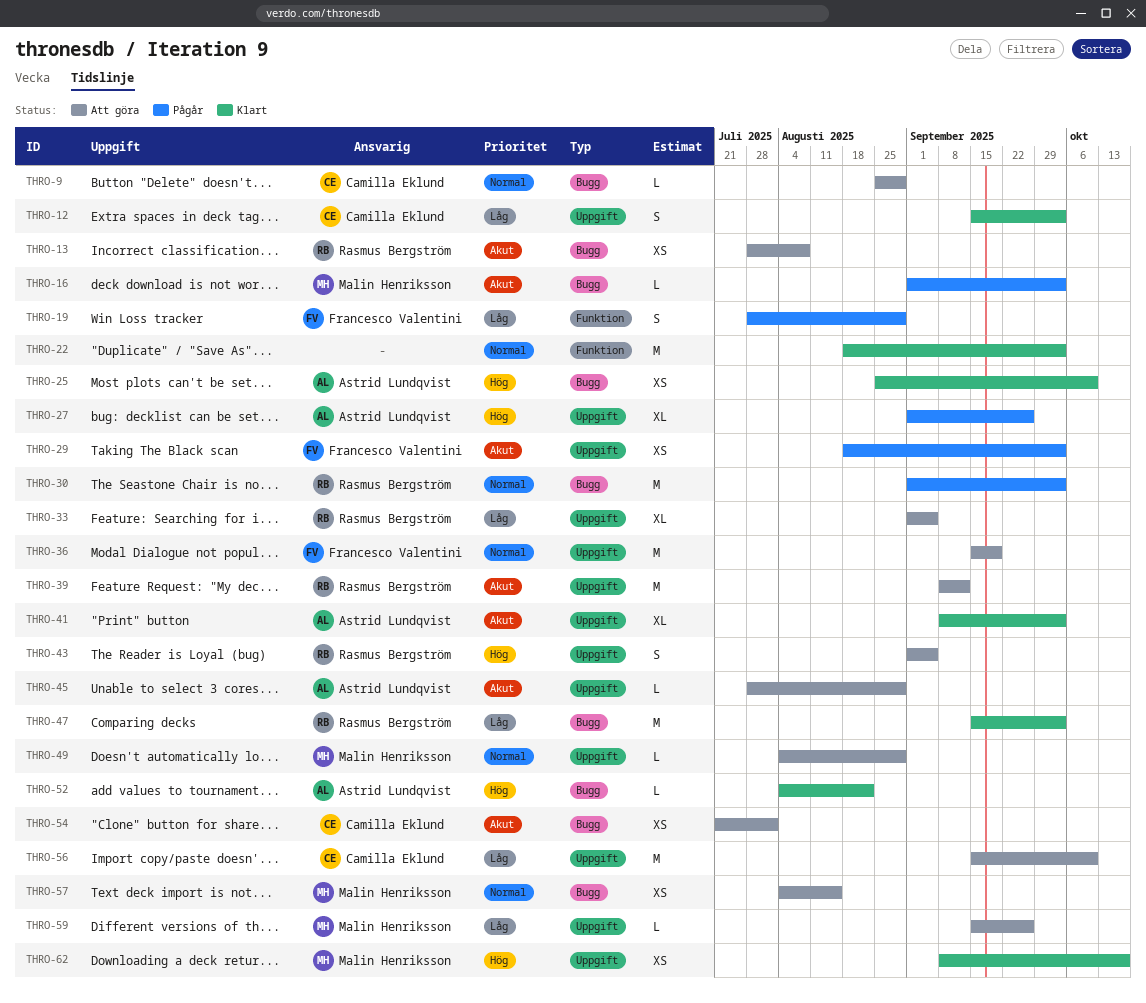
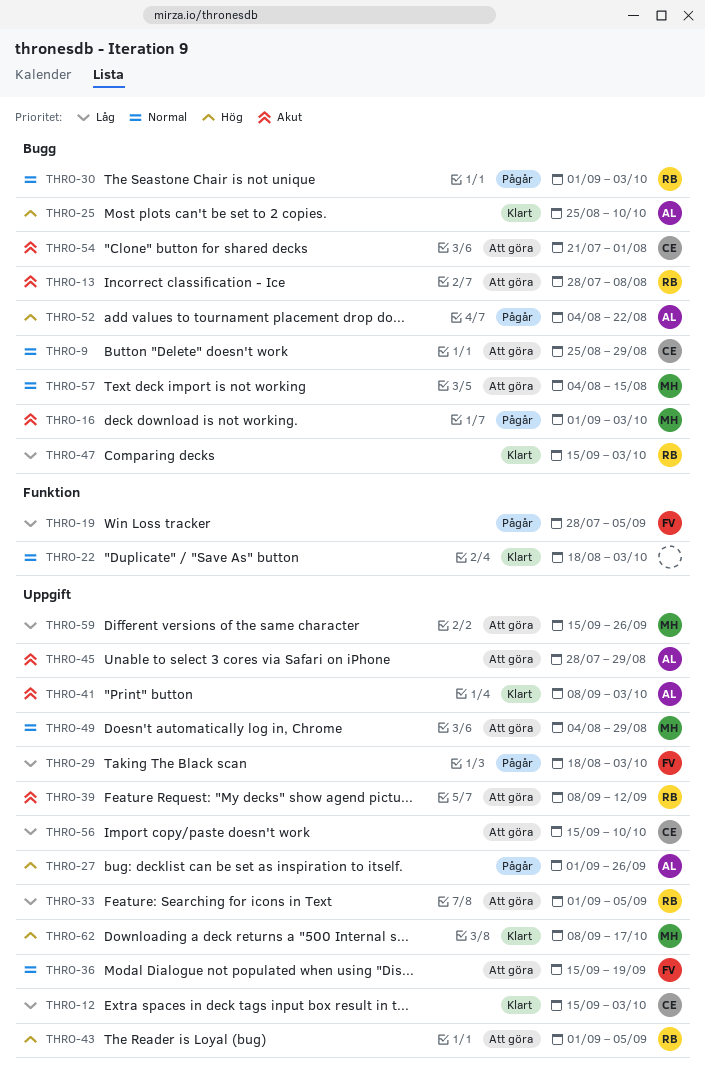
THRO-19, due: Aug 29 -> Sep 5
THRO-29, priority: Akut -> Låg
THRO-52, status: Klart -> Pågår

